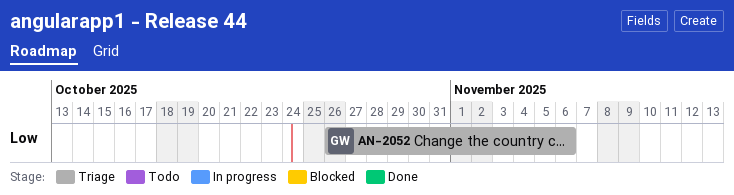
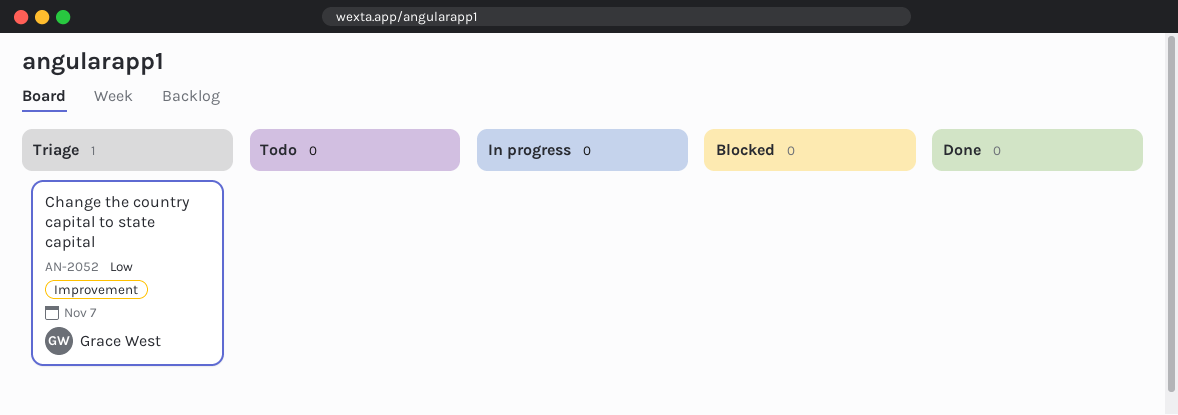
AN-2052, due: Nov 6 -> Nov 7

